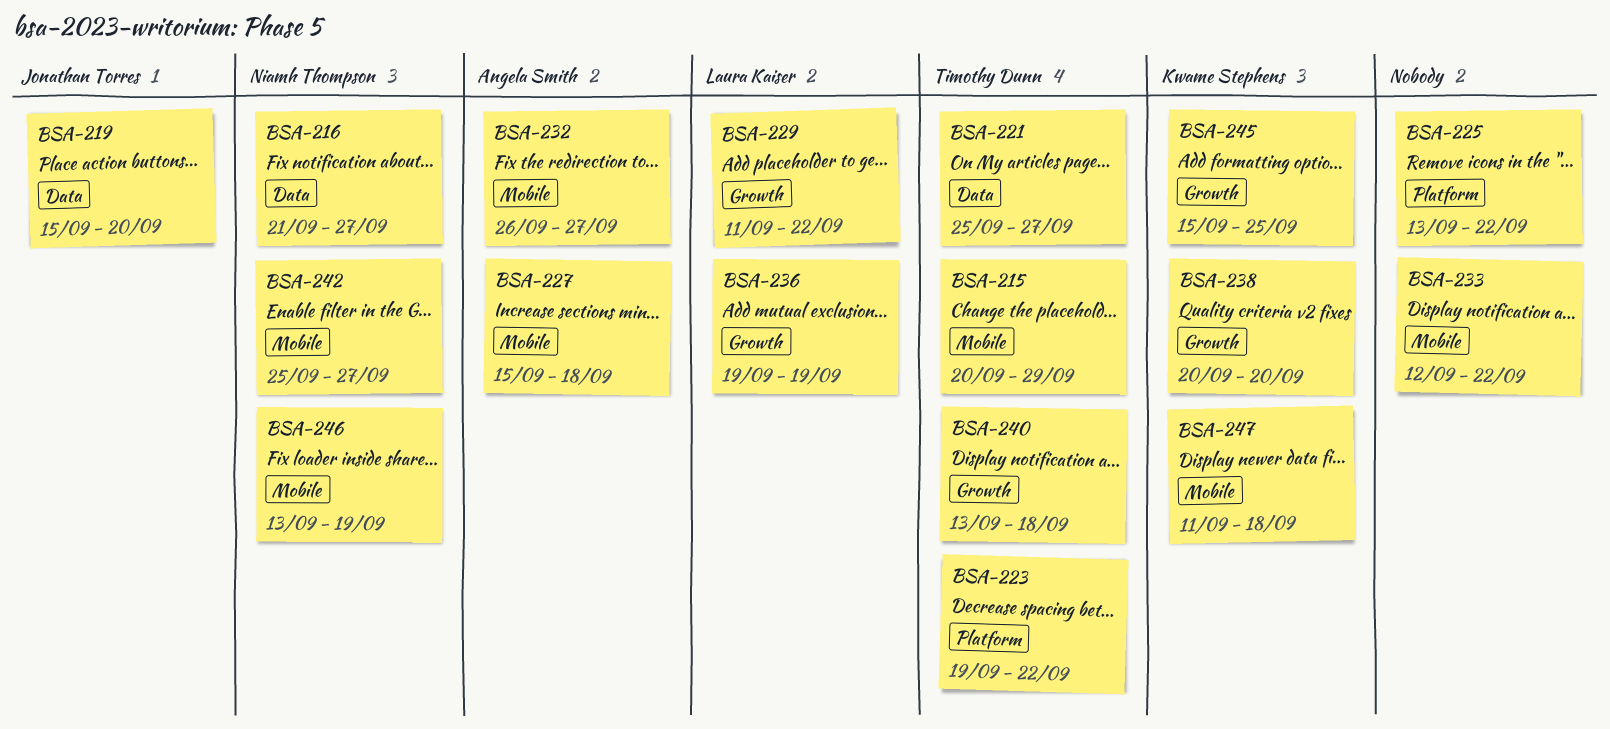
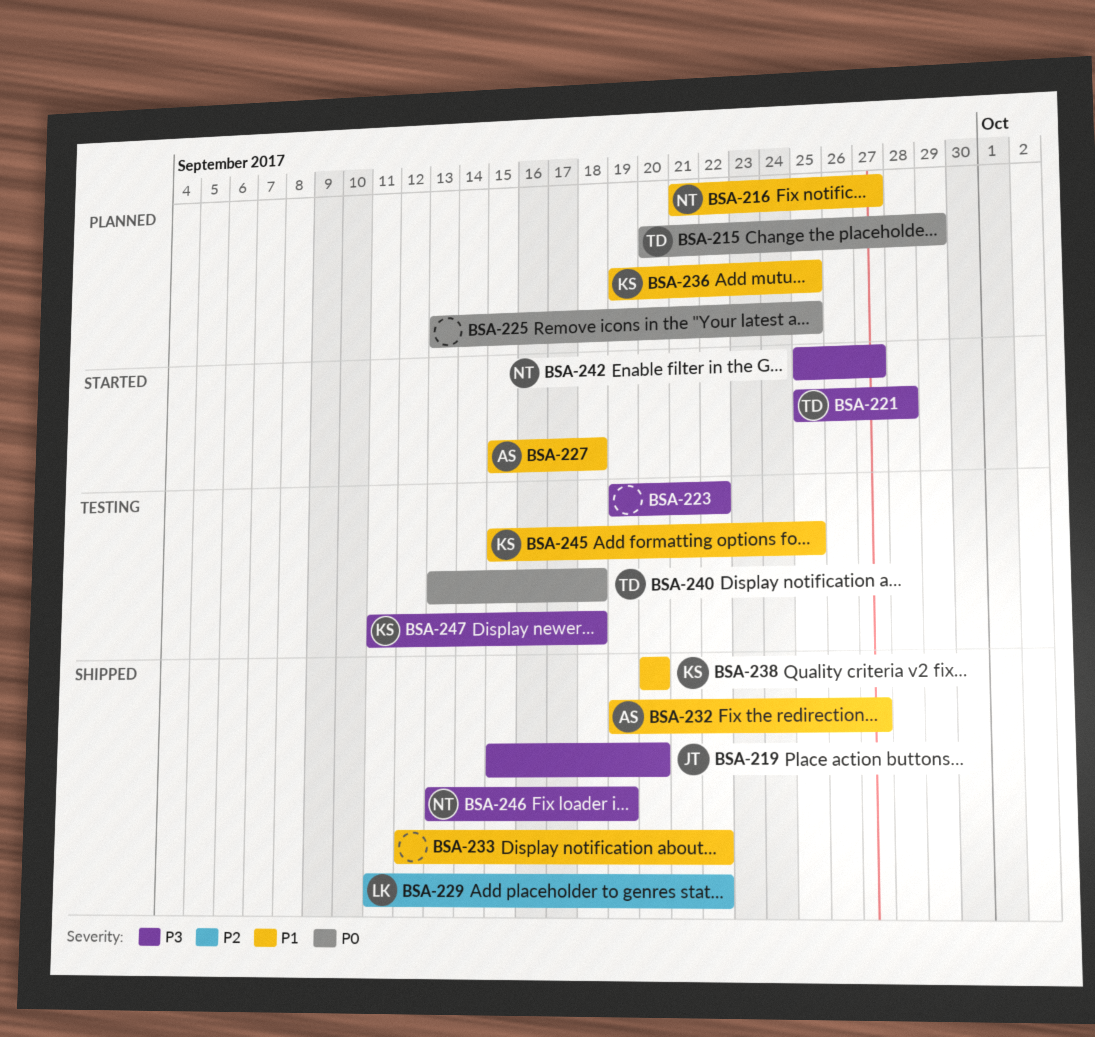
BSA-221, due: Sep 27 -> Sep 28
BSA-223, owner: Timothy Dunn -> none
BSA-225, due: Sep 22 -> Sep 25
BSA-232, start: Sep 26 -> Sep 19
BSA-236, owner: Laura Kaiser -> Kwame Stephens
BSA-236, due: Sep 19 -> Sep 25

